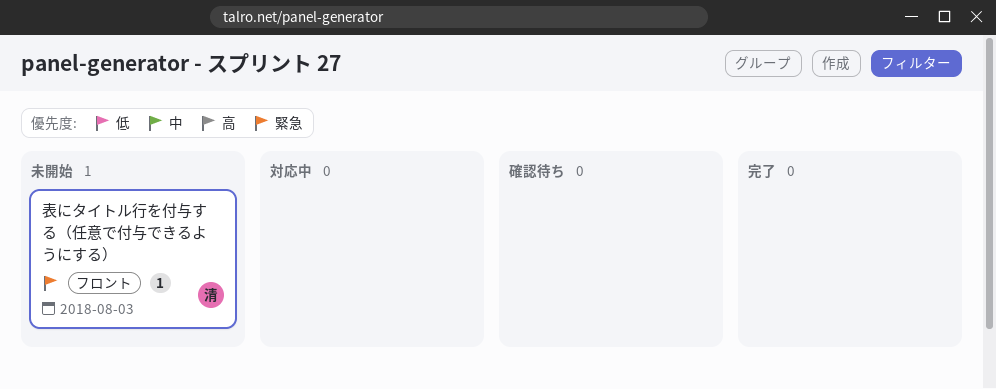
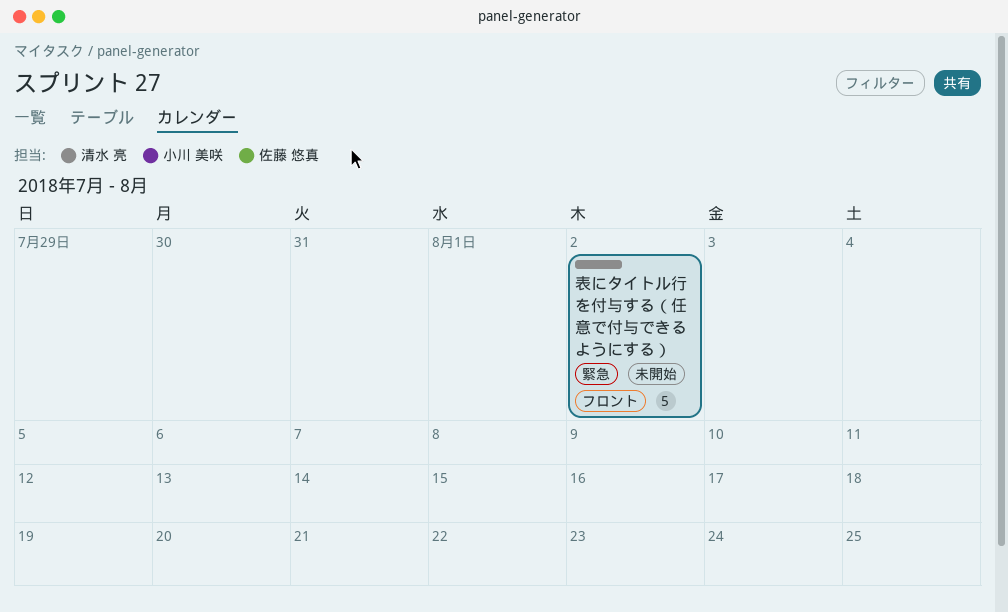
表にタイトル行を付与する（任意で付与できるようにする）, estimate: 1 -> 5
表にタイトル行を付与する（任意で付与できるようにする）, due: Aug 3 -> Aug 2

